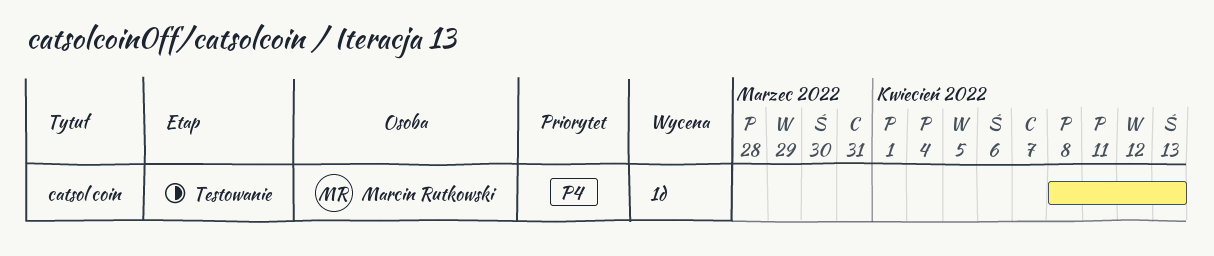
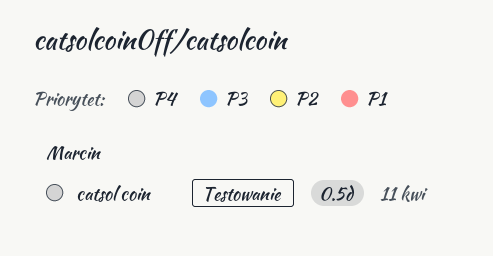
catsol coin, estimate: 1d -> 0.5d
catsol coin, due: Apr 13 -> Apr 11

